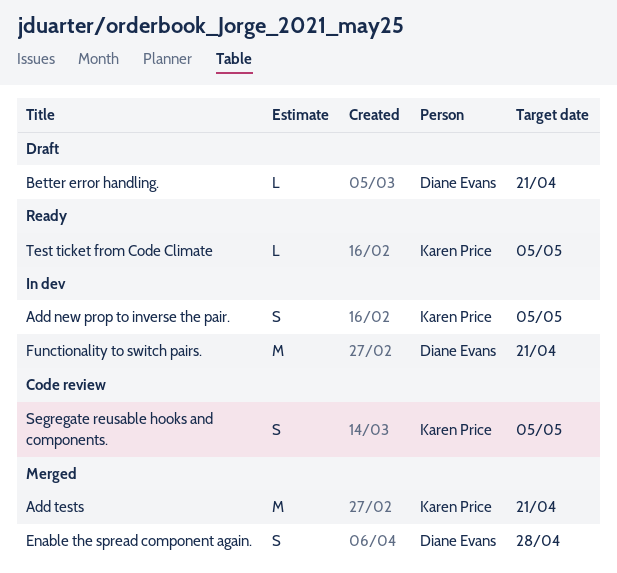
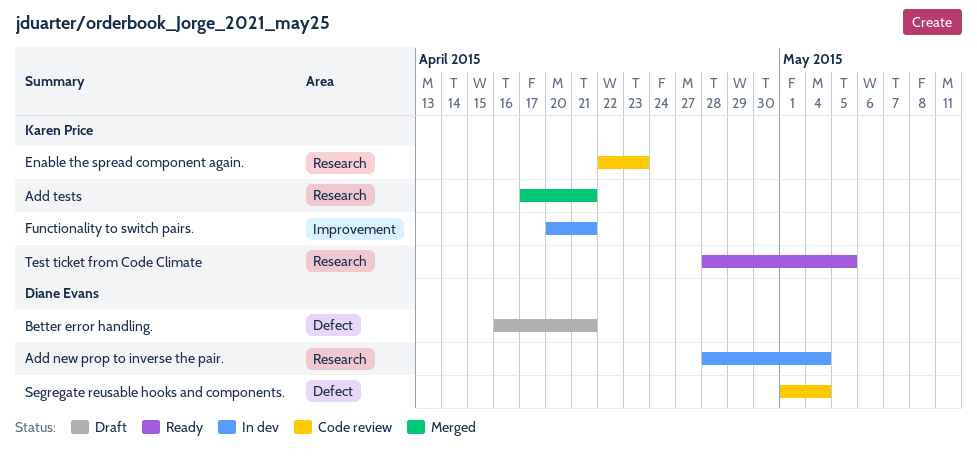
Add new prop to inverse the pair., owner: Karen Price -> Diane Evans
Add new prop to inverse the pair., due: May 5 -> May 4
Enable the spread component again., status: Merged -> Code review
Enable the spread component again., owner: Diane Evans -> Karen Price
Enable the spread component again., due: Apr 28 -> Apr 23
Functionality to switch pairs., owner: Diane Evans -> Karen Price
Segregate reusable hooks and components., owner: Karen Price -> Diane Evans
Segregate reusable hooks and components., due: May 5 -> May 4

